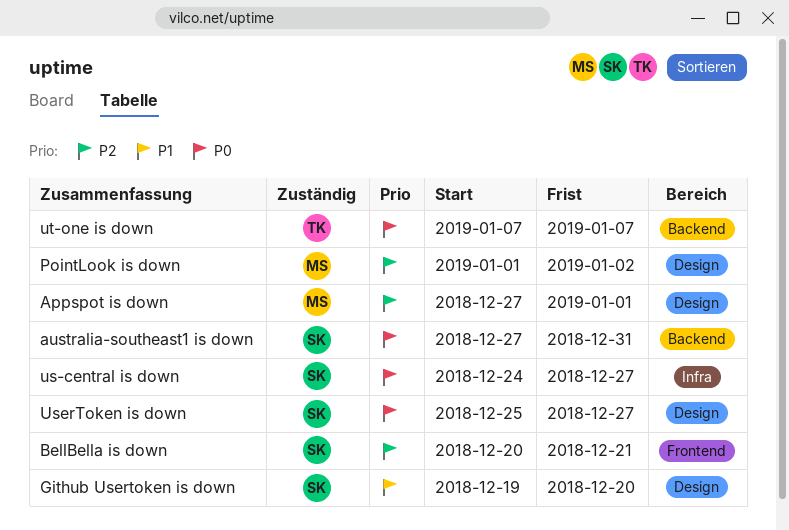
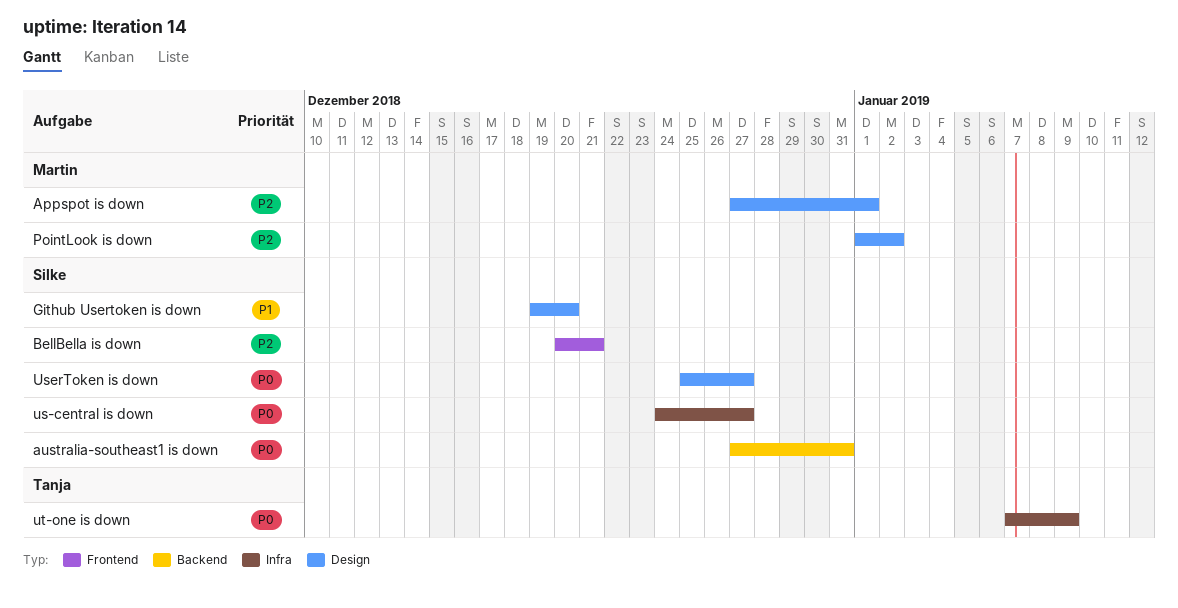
ut-one is down, label: Backend -> Infra
ut-one is down, due: Jan 7 -> Jan 9

